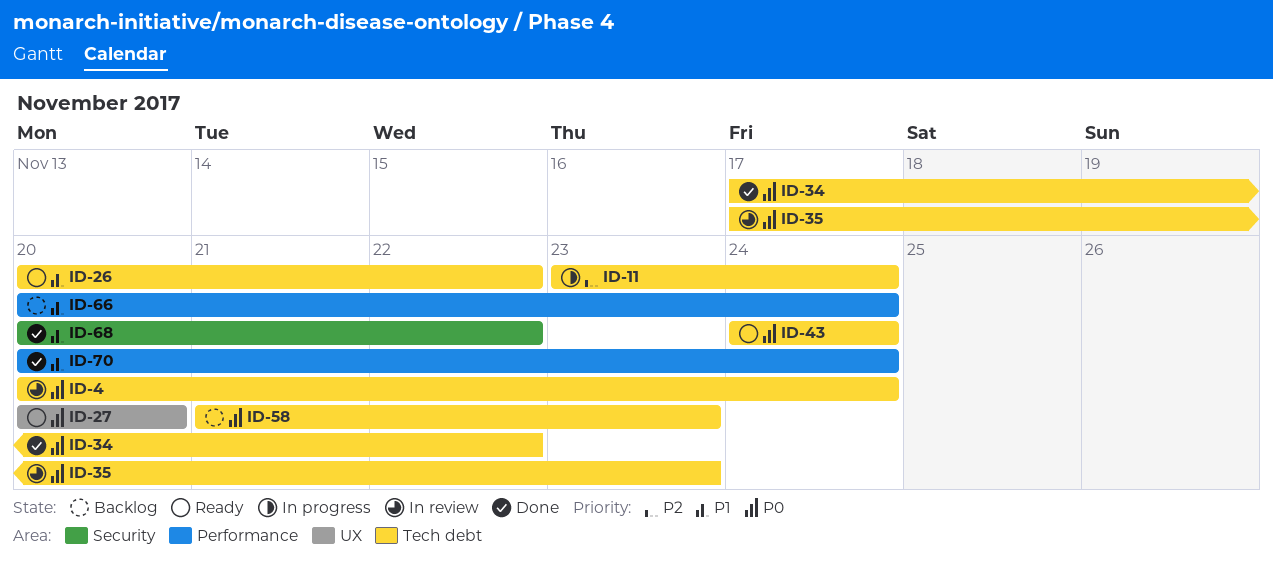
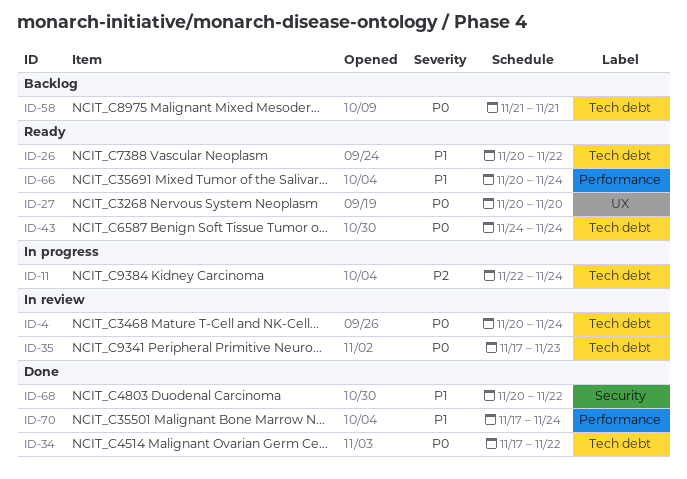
ID-11, start: Nov 23 -> Nov 22
ID-58, due: Nov 23 -> Nov 21
ID-66, status: Backlog -> Ready
ID-70, start: Nov 20 -> Nov 17

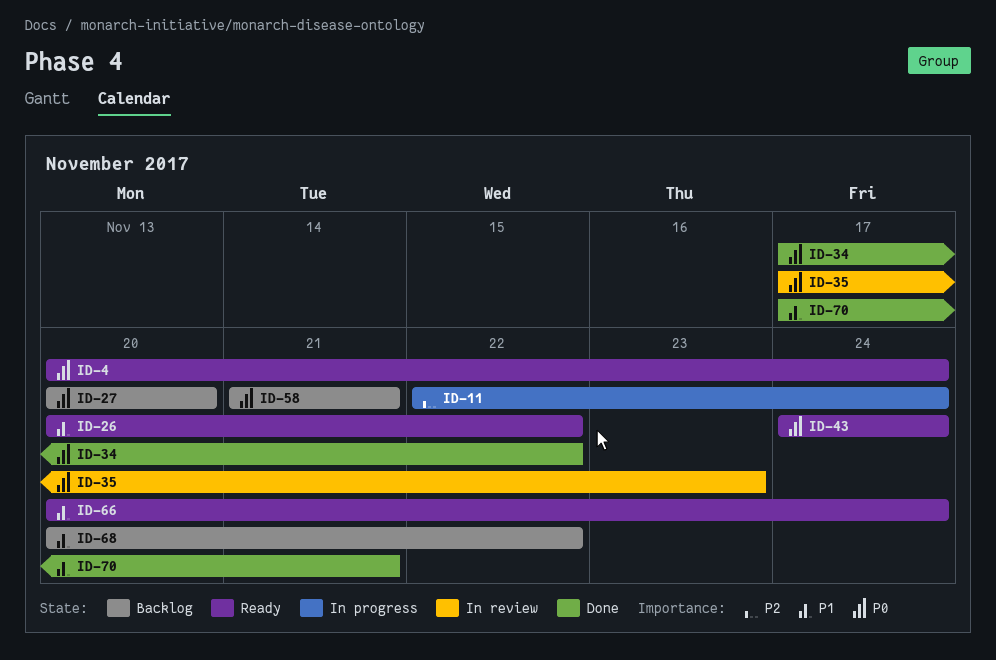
ID-4, status: In review -> Ready
ID-27, status: Ready -> Backlog
ID-68, status: Done -> Backlog
ID-70, due: Nov 24 -> Nov 21

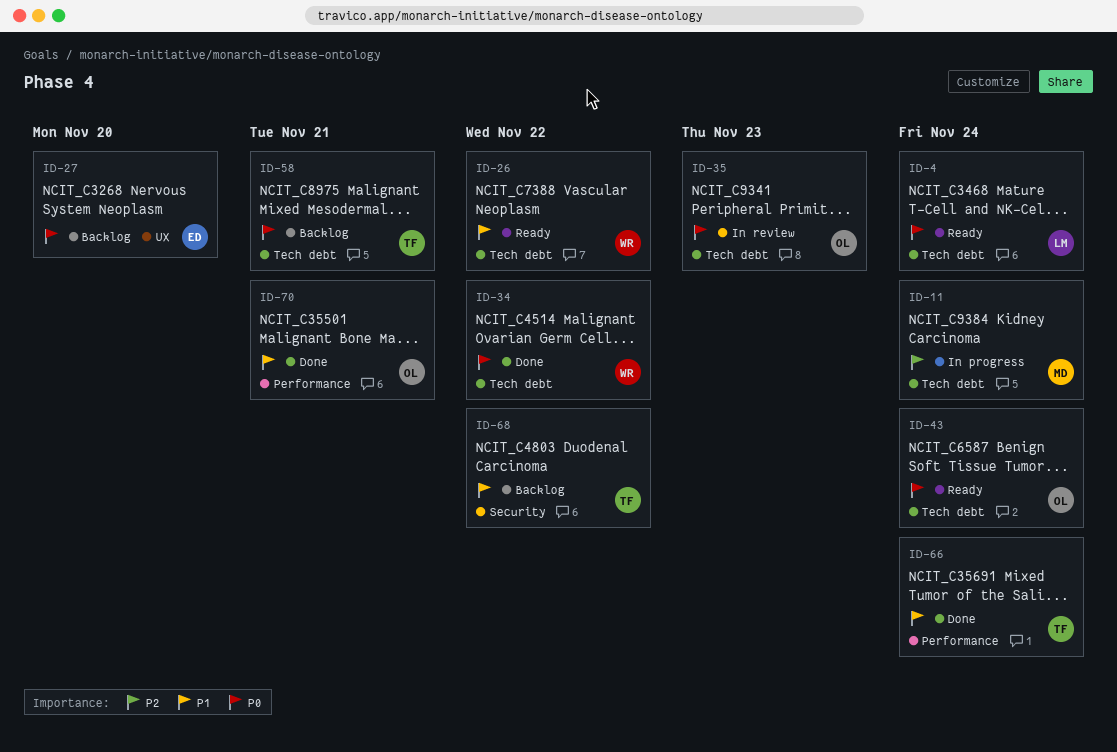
ID-66, status: Ready -> Done

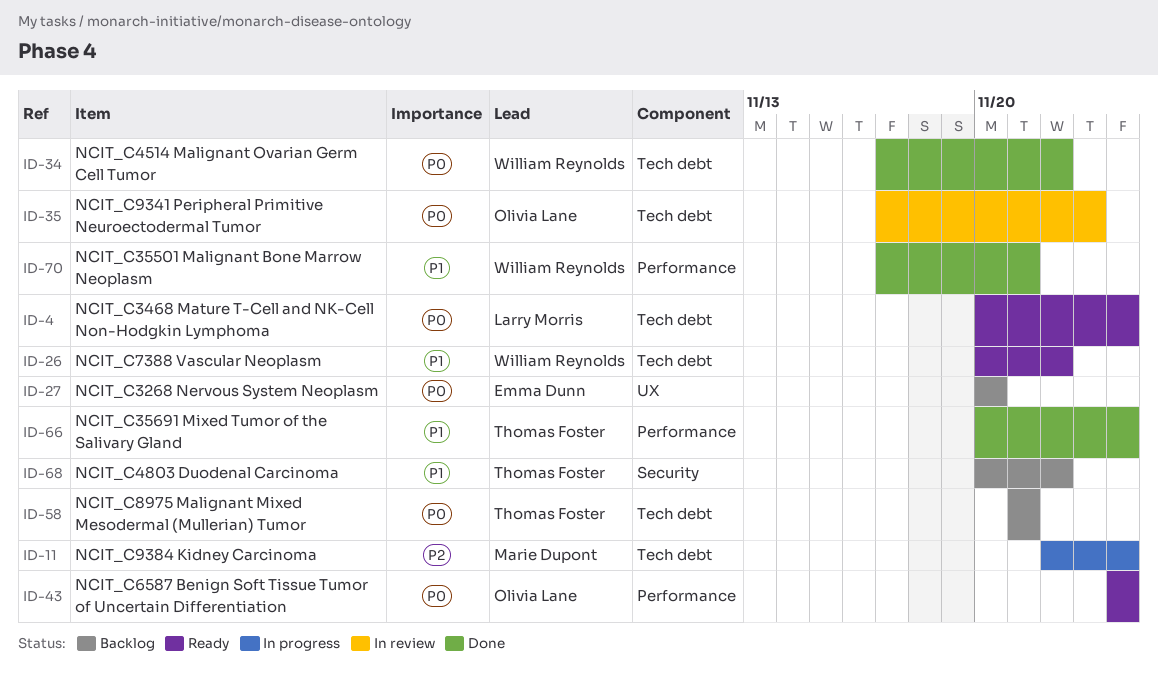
ID-43, label: Tech debt -> Performance
ID-70, owner: Olivia Lane -> William Reynolds

